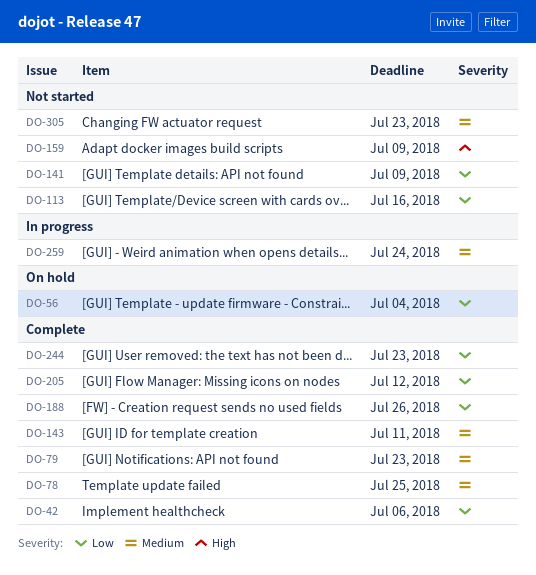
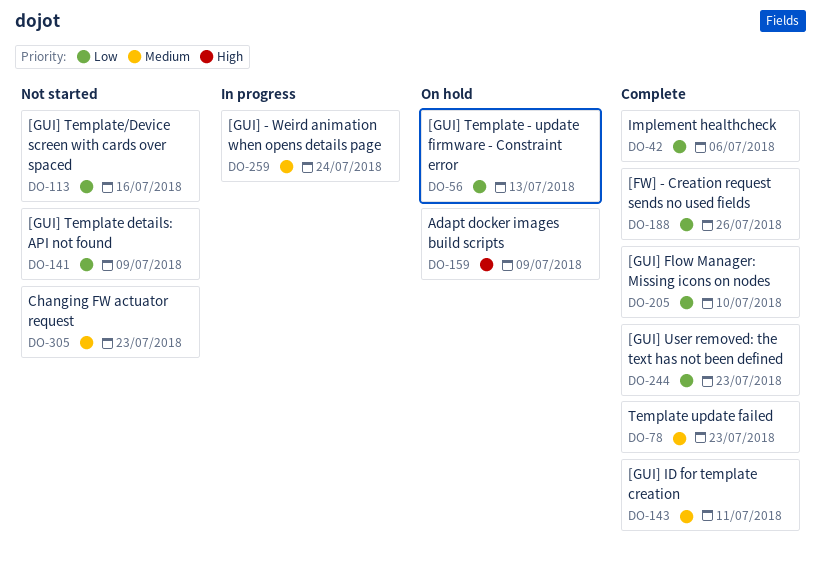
DO-56, due: Jul 4 -> Jul 13
DO-78, due: Jul 25 -> Jul 23
DO-79: present -> none
DO-159, status: Not started -> On hold
DO-205, due: Jul 12 -> Jul 10

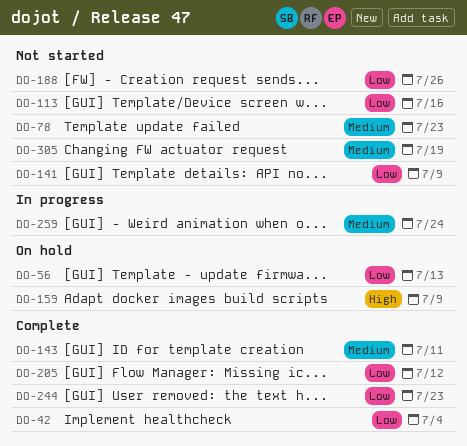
DO-42, due: Jul 6 -> Jul 4
DO-78, status: Complete -> Not started
DO-188, status: Complete -> Not started
DO-205, due: Jul 10 -> Jul 12
DO-305, due: Jul 23 -> Jul 19

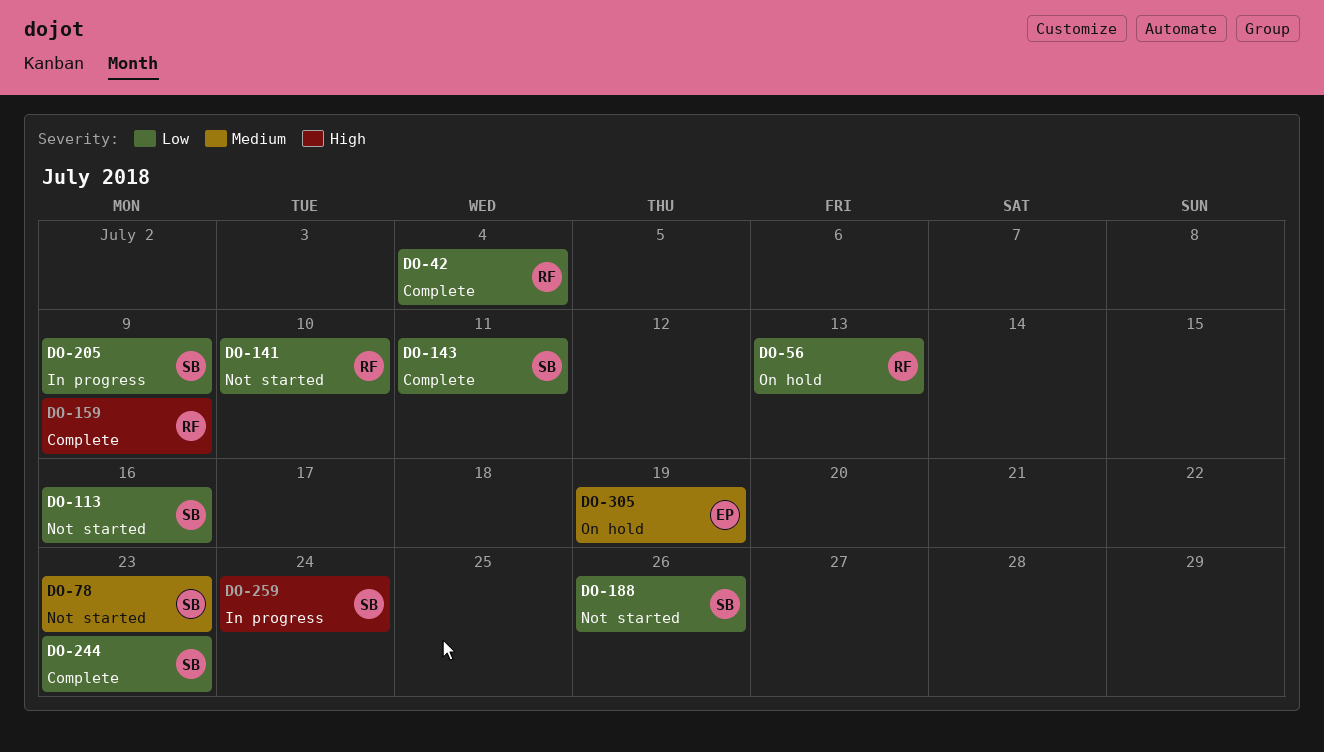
DO-141, due: Jul 9 -> Jul 10
DO-143, priority: Medium -> Low
DO-159, status: On hold -> Complete
DO-205, status: Complete -> In progress
DO-205, due: Jul 12 -> Jul 9
DO-259, priority: Medium -> High
DO-305, status: Not started -> On hold

